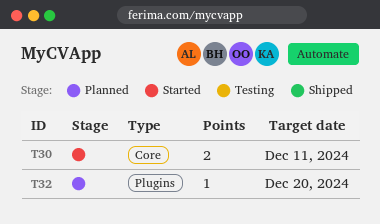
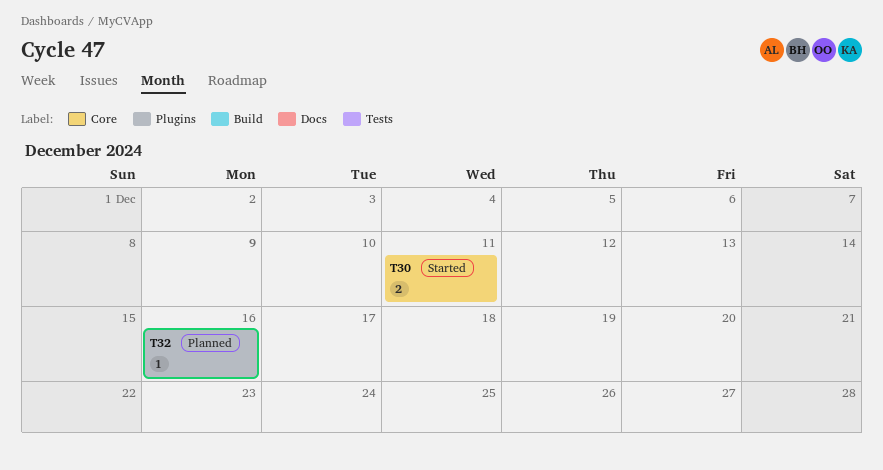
T32, due: Dec 20 -> Dec 16

